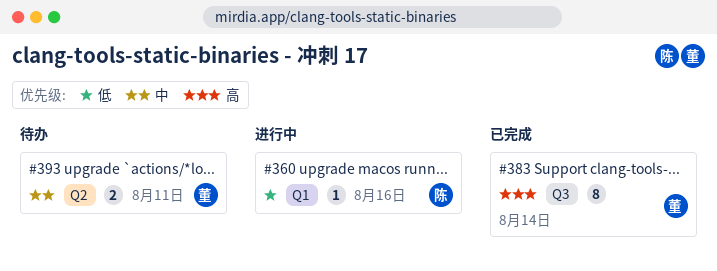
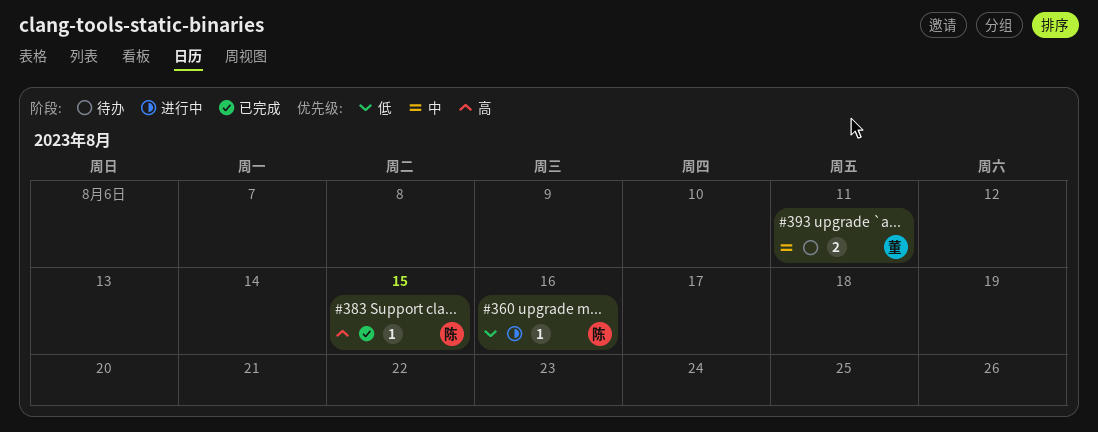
#383, owner: 董 -> 陈
#383, estimate: 8 -> 1
#383, due: Aug 14 -> Aug 15

